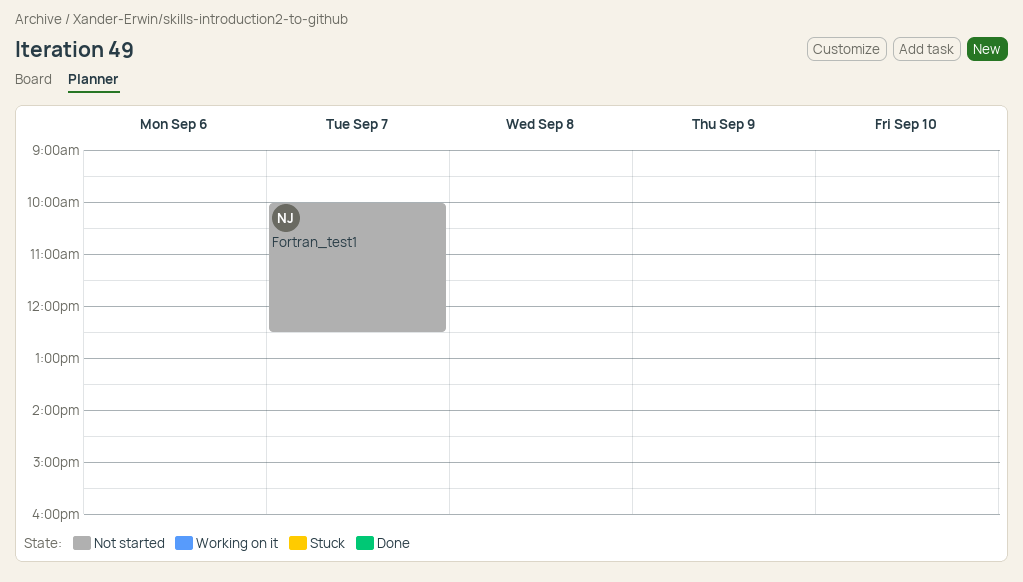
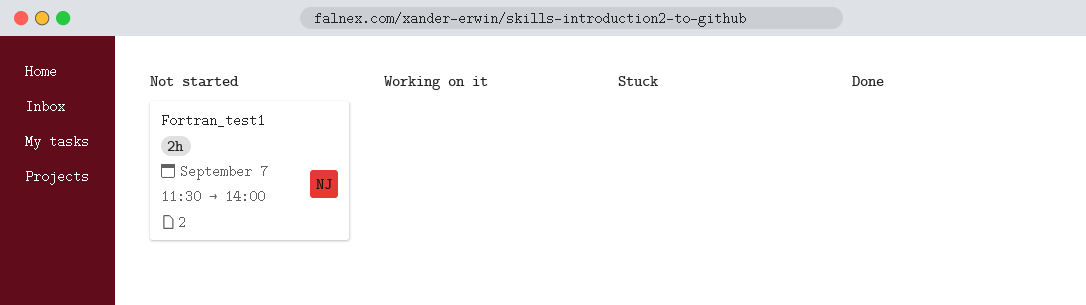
Fortran_test1, begins: 10:00 -> 11:30
Fortran_test1, ends: 12:30 -> 14:00

